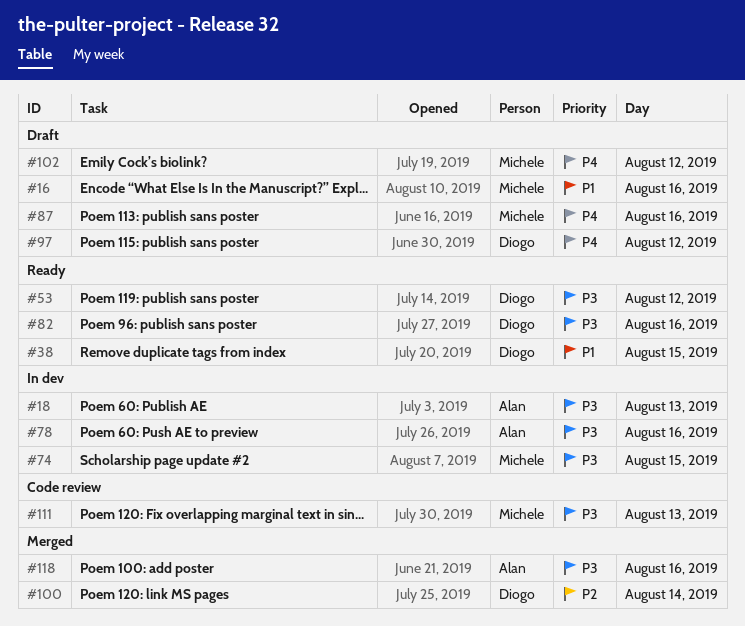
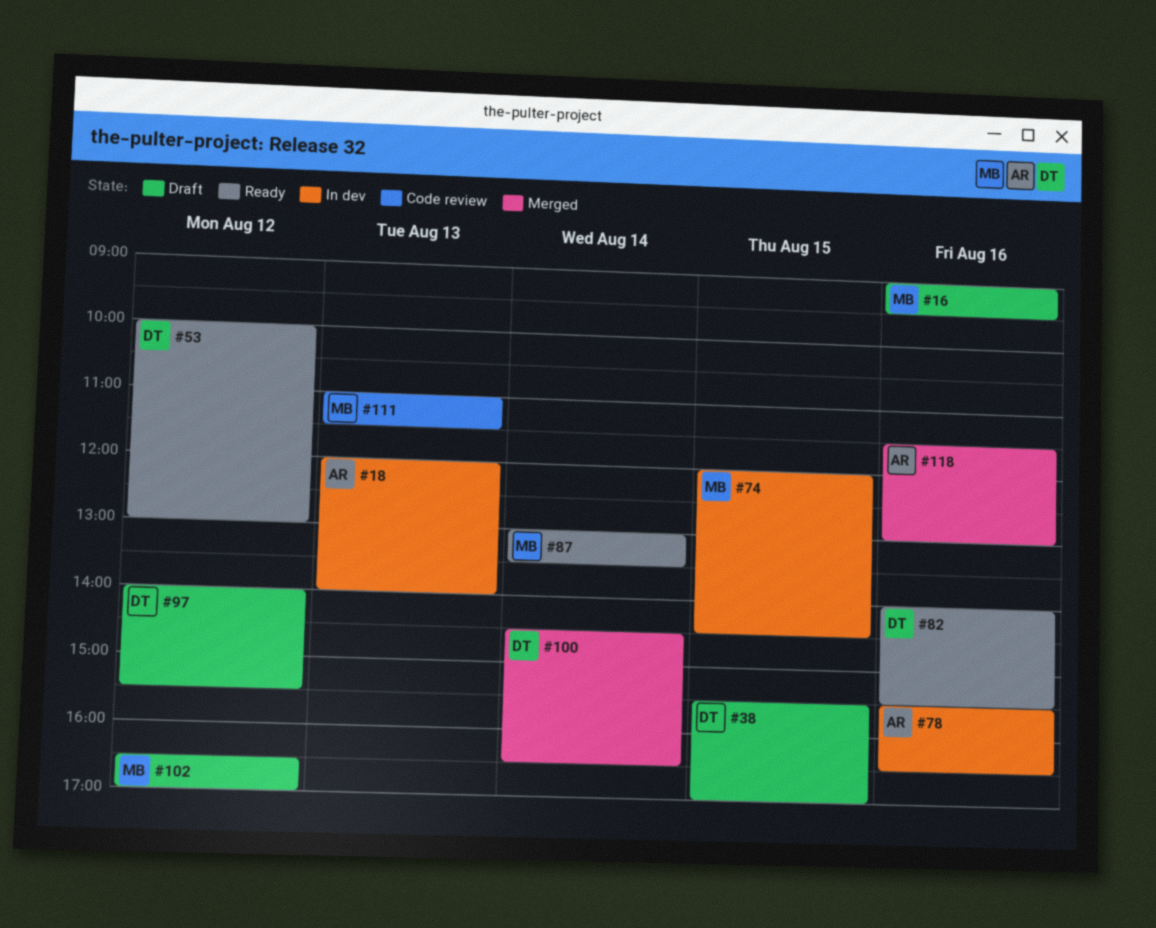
#38, status: Ready -> Draft
#87, status: Draft -> Ready
#87, day: Aug 16 -> Aug 14

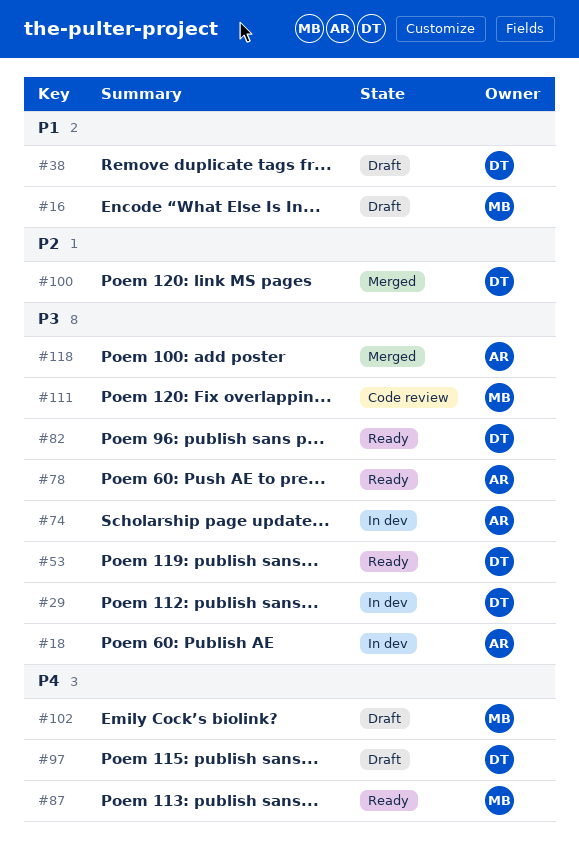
#29: none -> present
#74, owner: MB -> AR
#78, status: In dev -> Ready

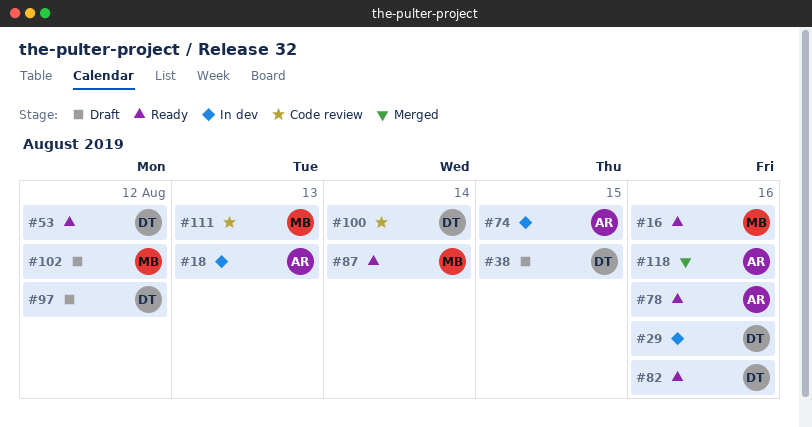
#16, status: Draft -> Ready
#100, status: Merged -> Code review

